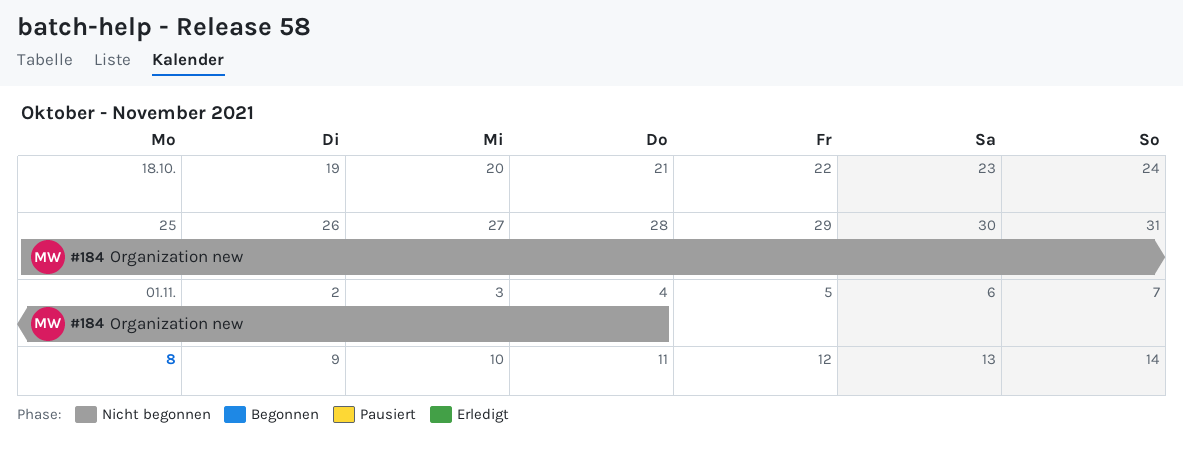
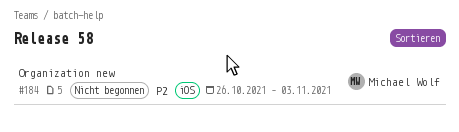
#184, start: Oct 25 -> Oct 26
#184, due: Nov 4 -> Nov 3

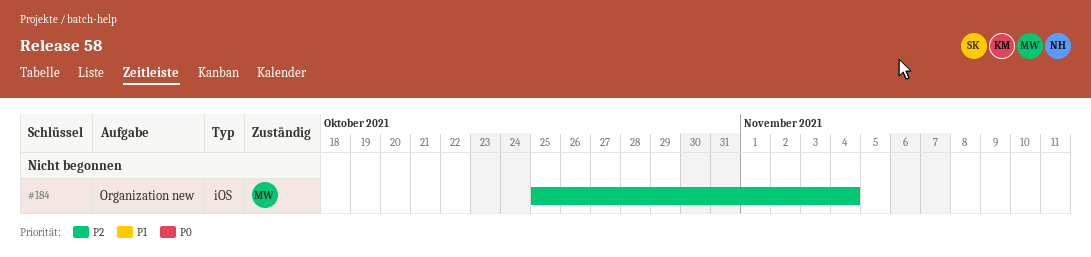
#184, start: Oct 26 -> Oct 25
#184, due: Nov 3 -> Nov 4

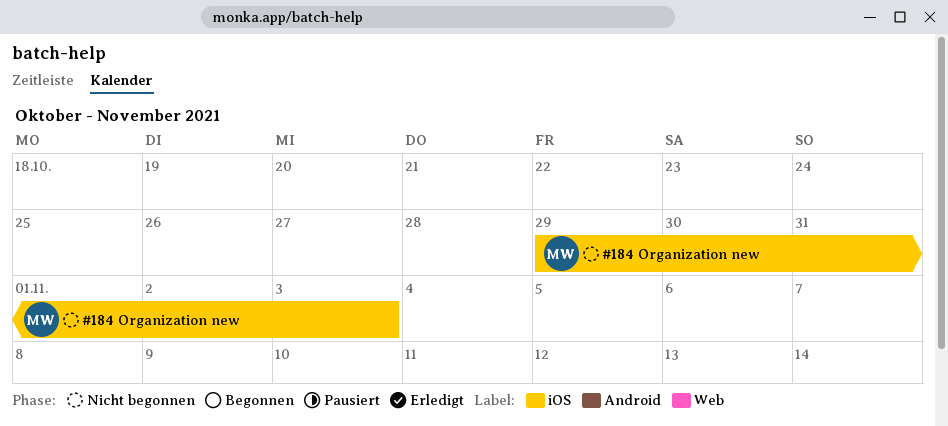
#184, start: Oct 25 -> Oct 29
#184, due: Nov 4 -> Nov 3

